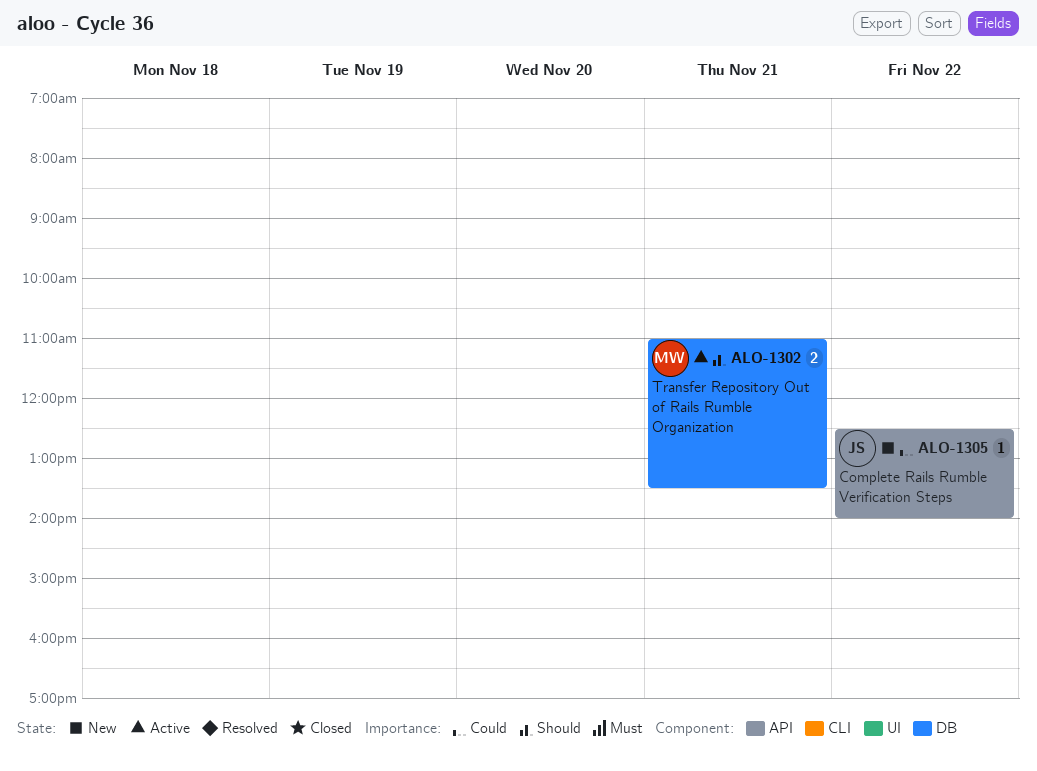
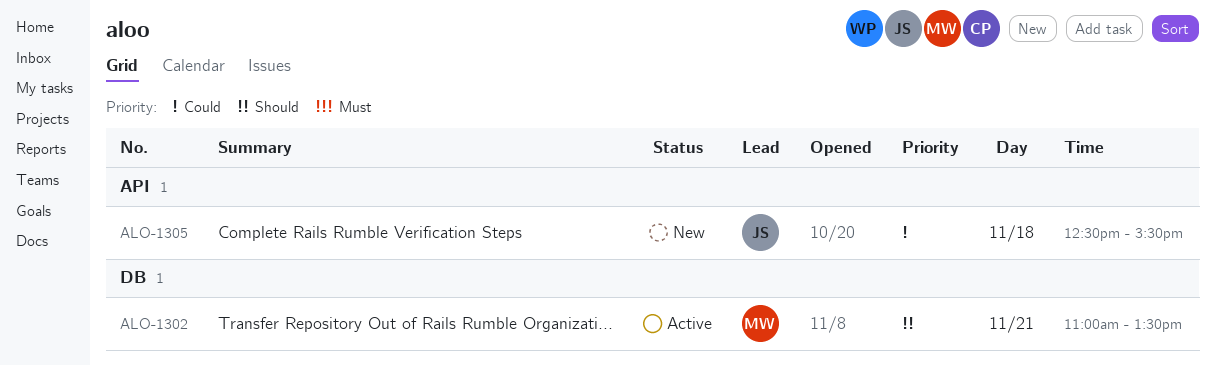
ALO-1305, day: Nov 22 -> Nov 18
ALO-1305, ends: 14:00 -> 15:30

